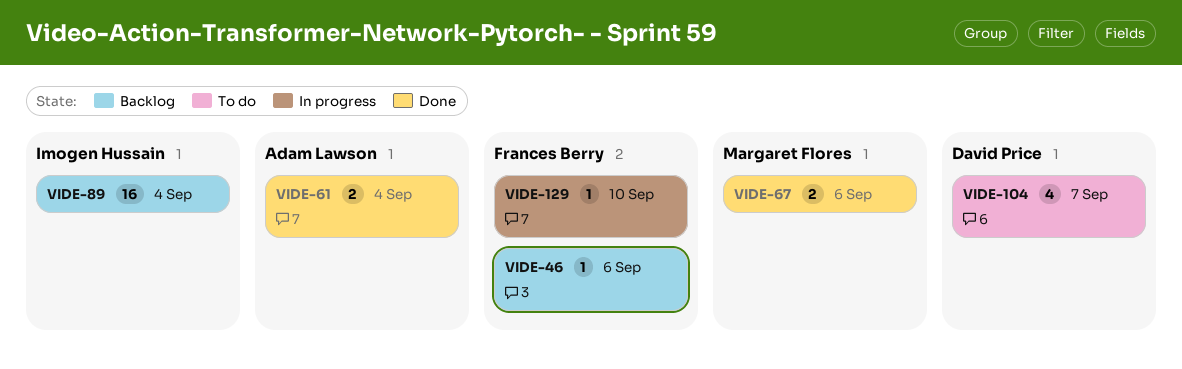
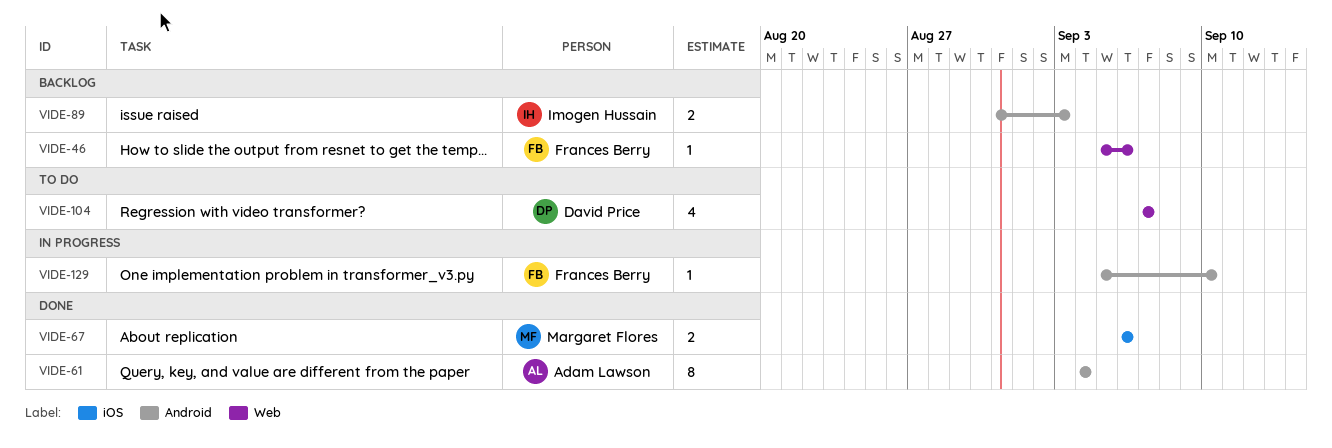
VIDE-61, estimate: 2 -> 8
VIDE-89, estimate: 16 -> 2
VIDE-89, due: Sep 4 -> Sep 3

